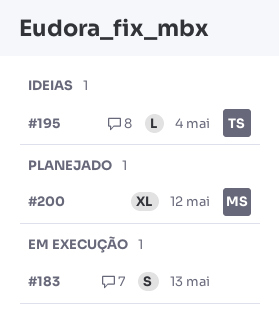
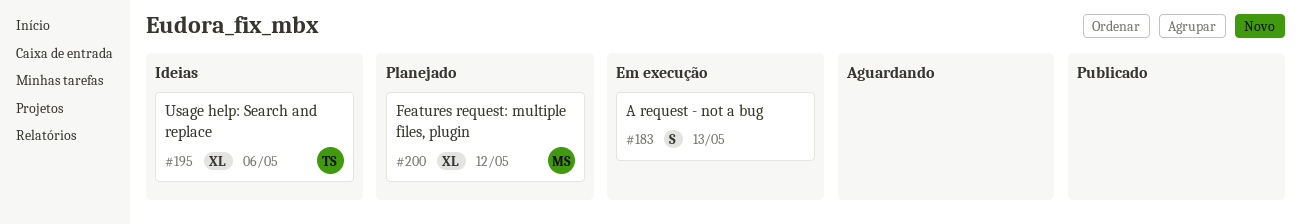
#195, estimate: L -> XL
#195, due: May 4 -> May 6

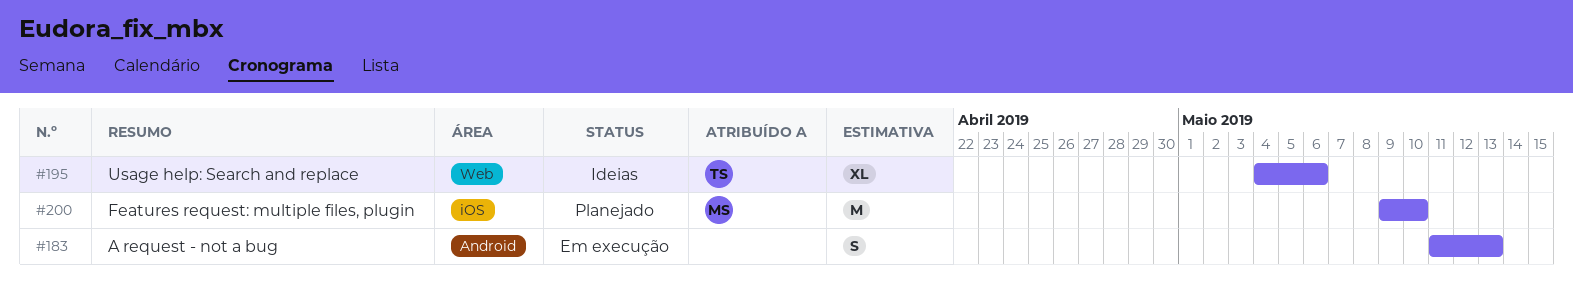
#200, estimate: XL -> M
#200, due: May 12 -> May 10

